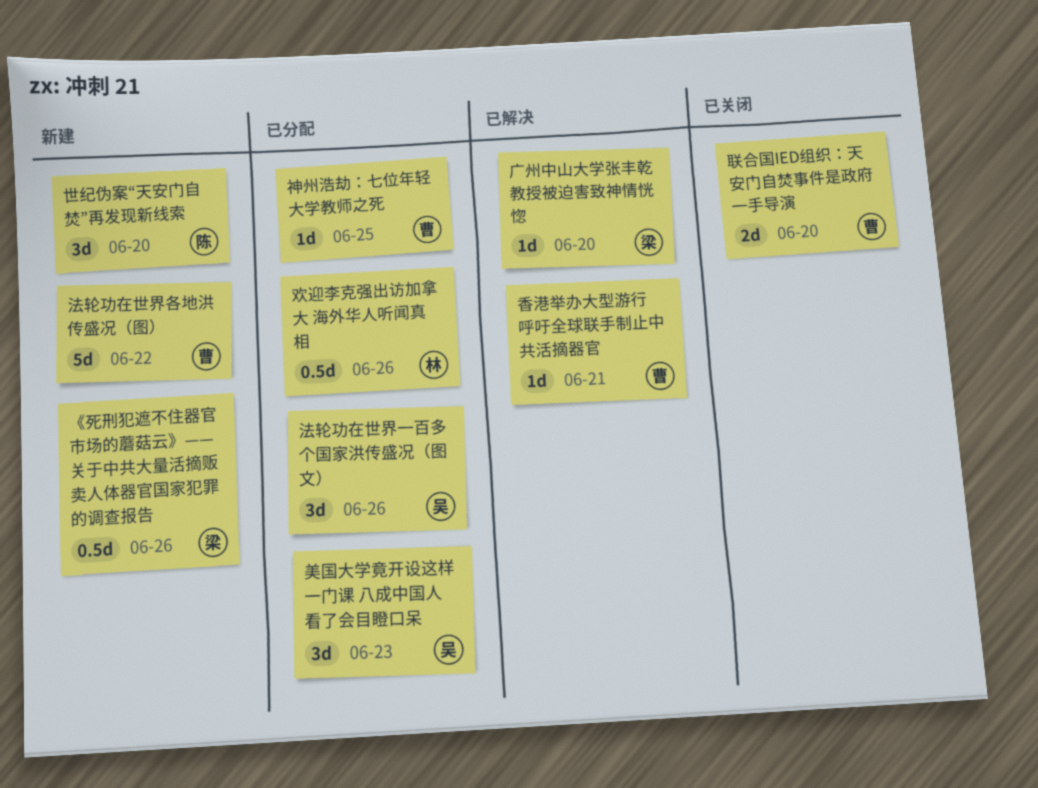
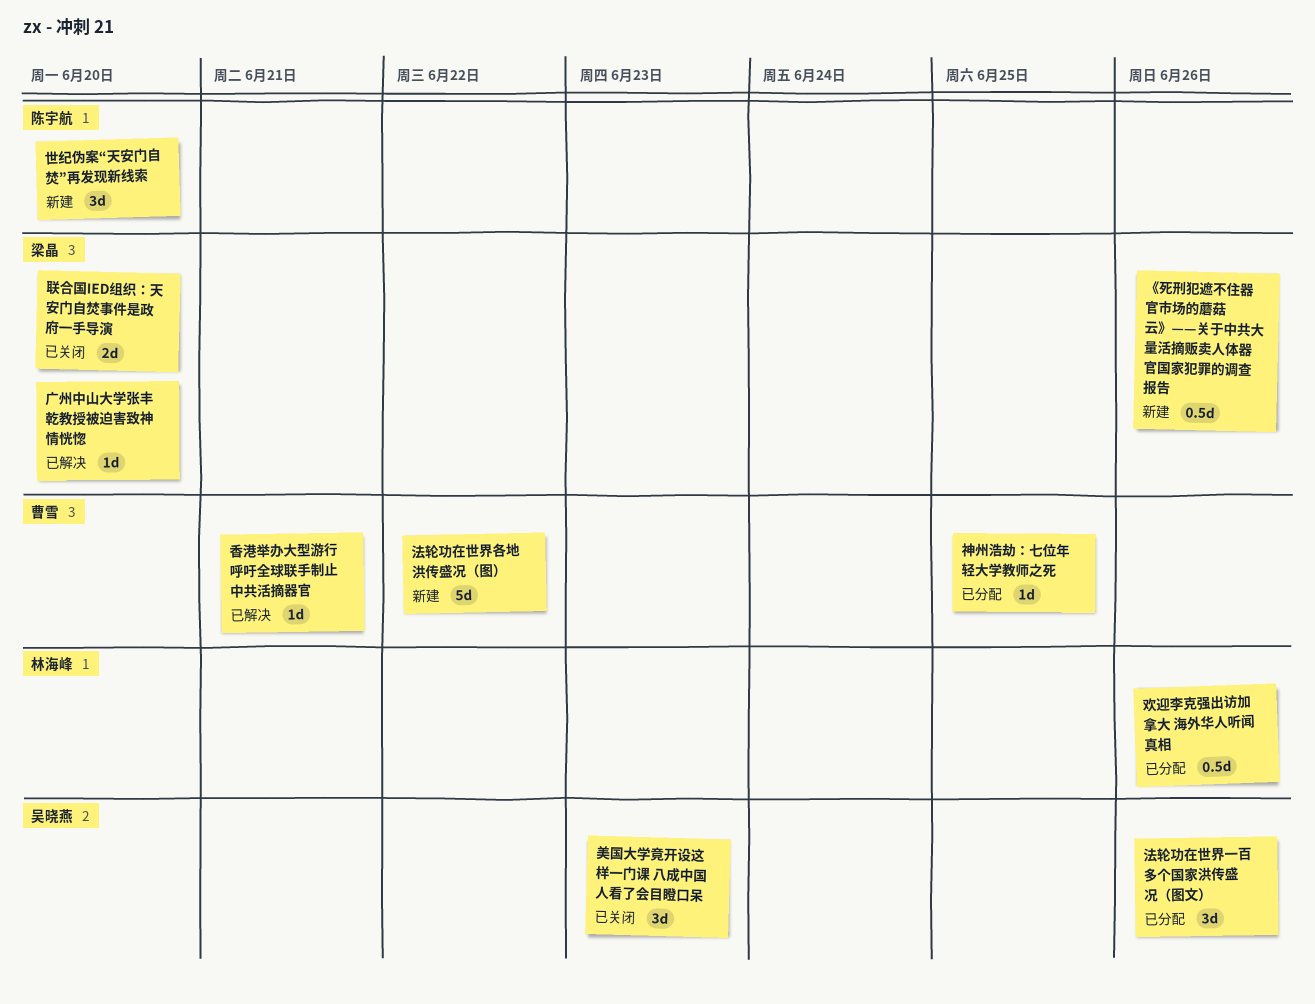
美国大学竟开设这样一门课 八成中国人看了会目瞪口呆, status: 已分配 -> 已关闭
联合国IED组织：天安门自焚事件是政府一手导演, owner: 曹雪 -> 梁晶

